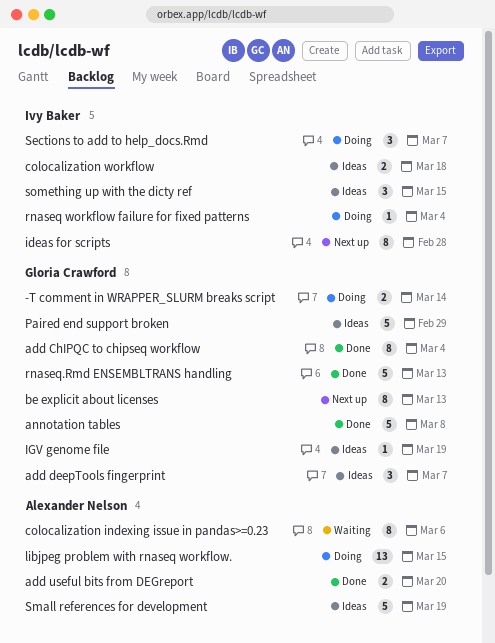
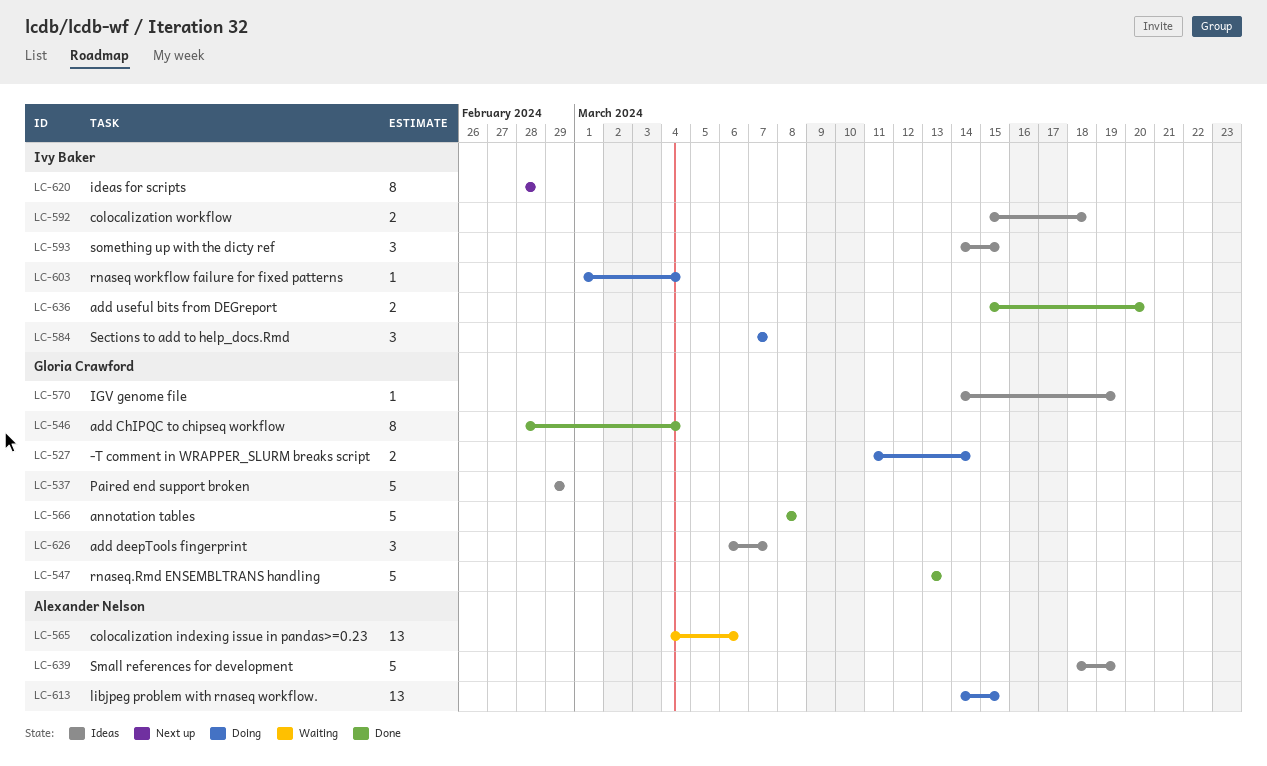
add useful bits from DEGreport, owner: Alexander Nelson -> Ivy Baker
be explicit about licenses: present -> none
colocalization indexing issue in pandas>=0.23, estimate: 8 -> 13

